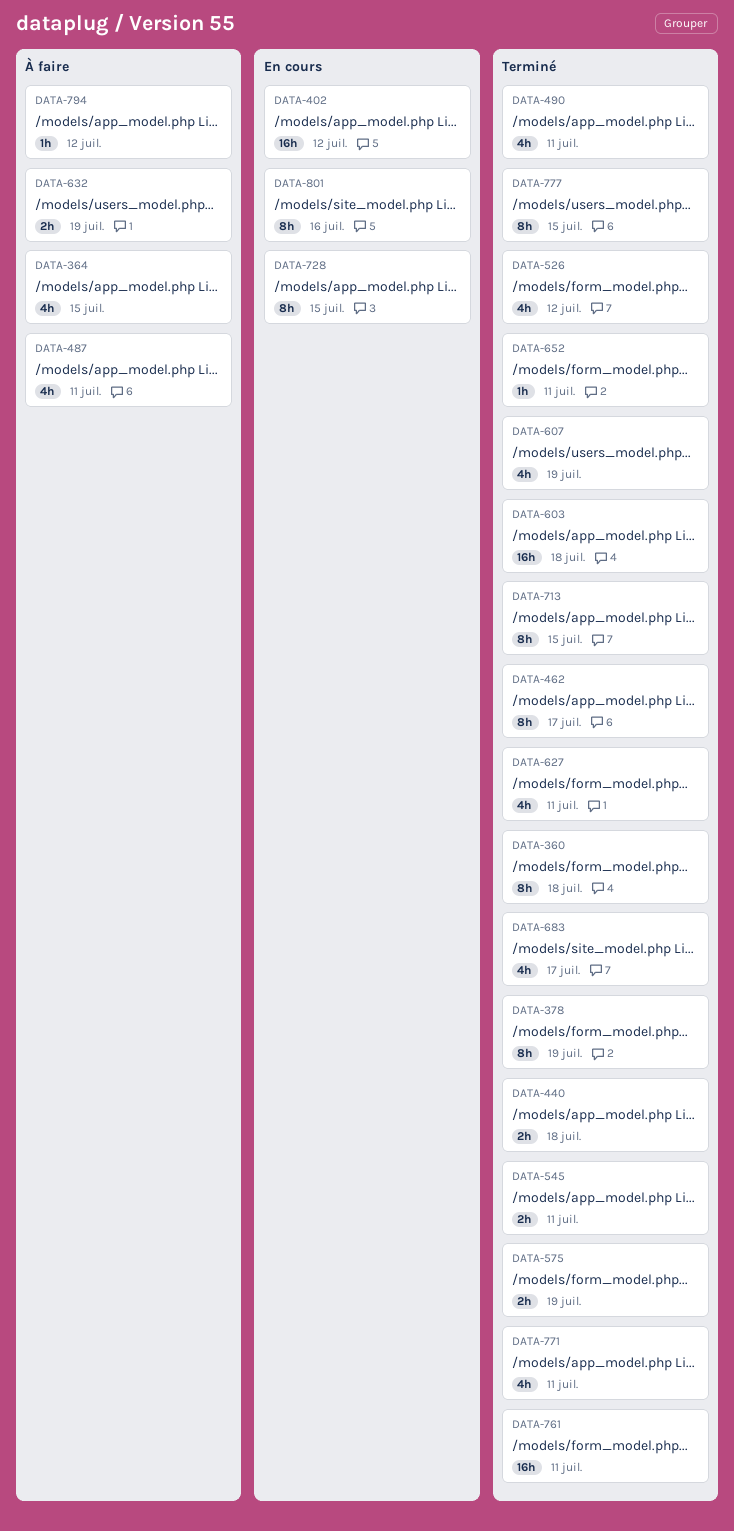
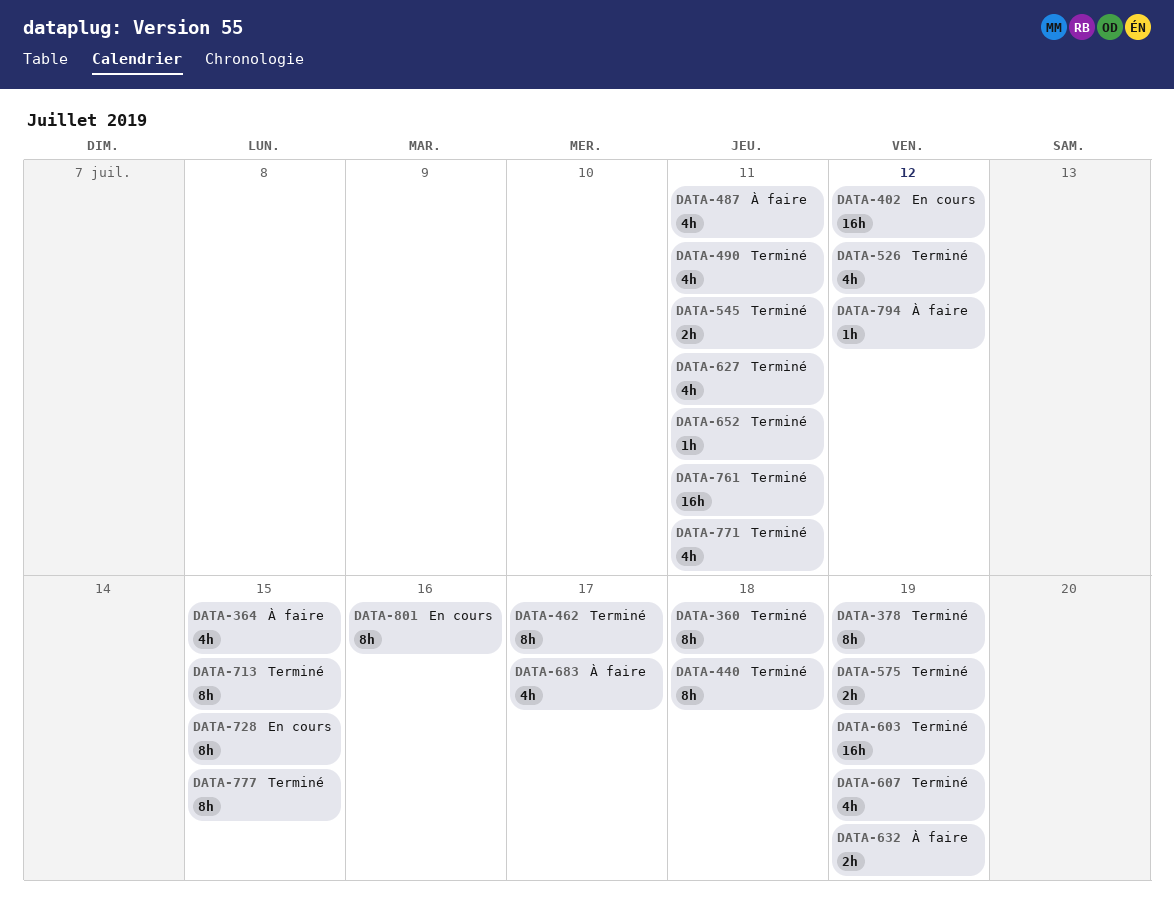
DATA-440, estimate: 2h -> 8h
DATA-603, due: Jul 18 -> Jul 19
DATA-683, status: Terminé -> À faire

